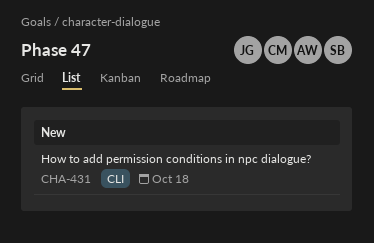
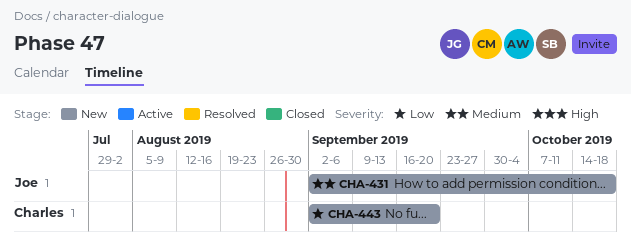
CHA-443: none -> present

